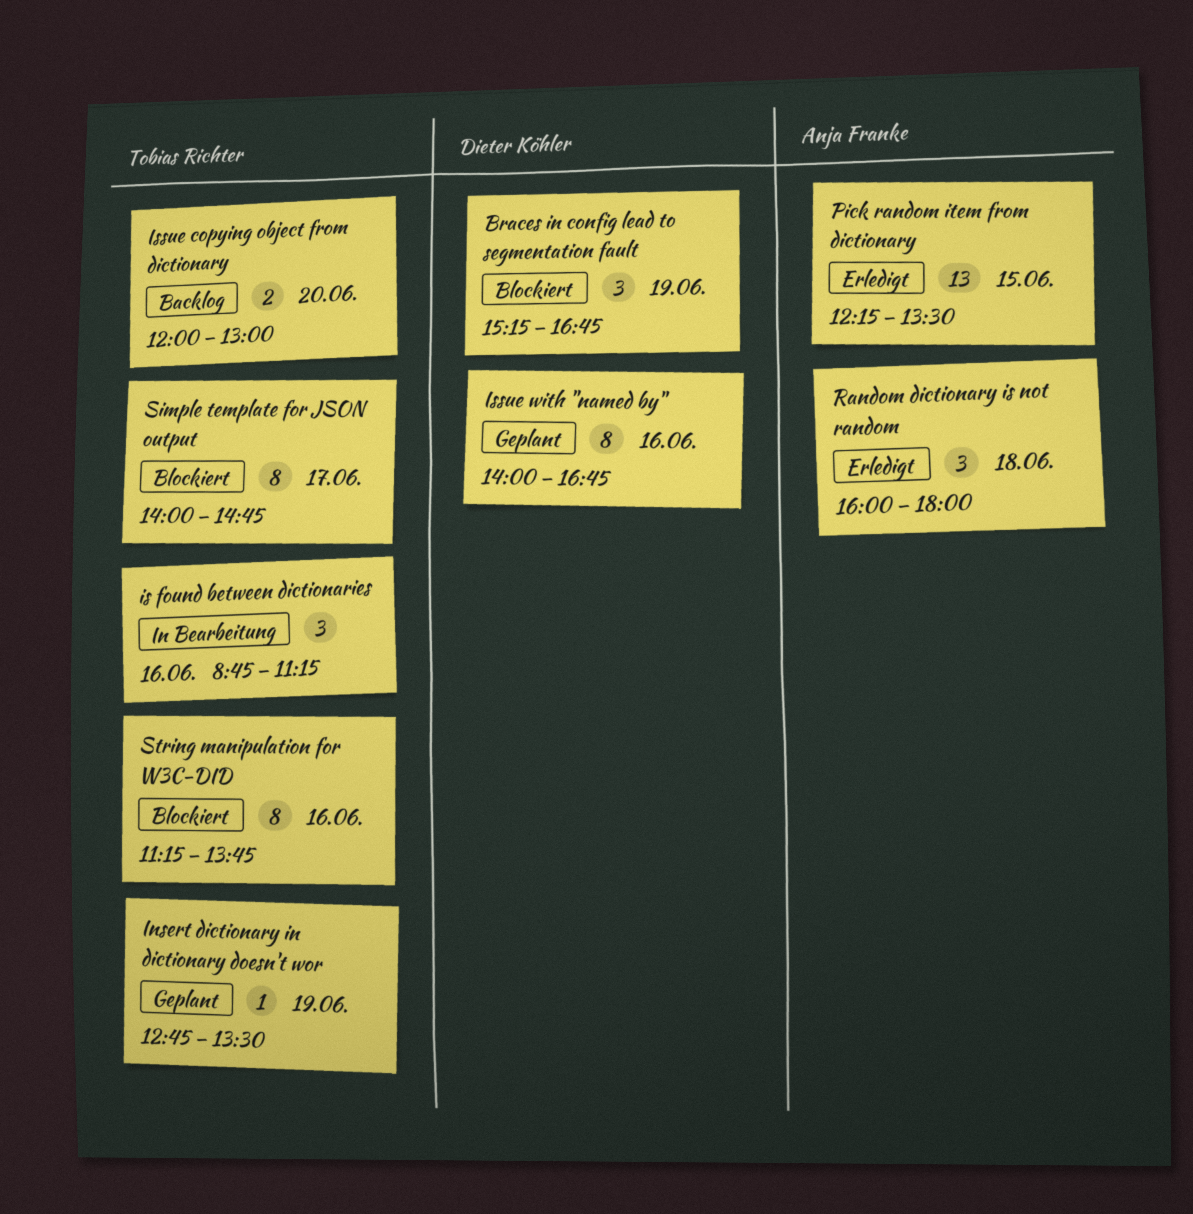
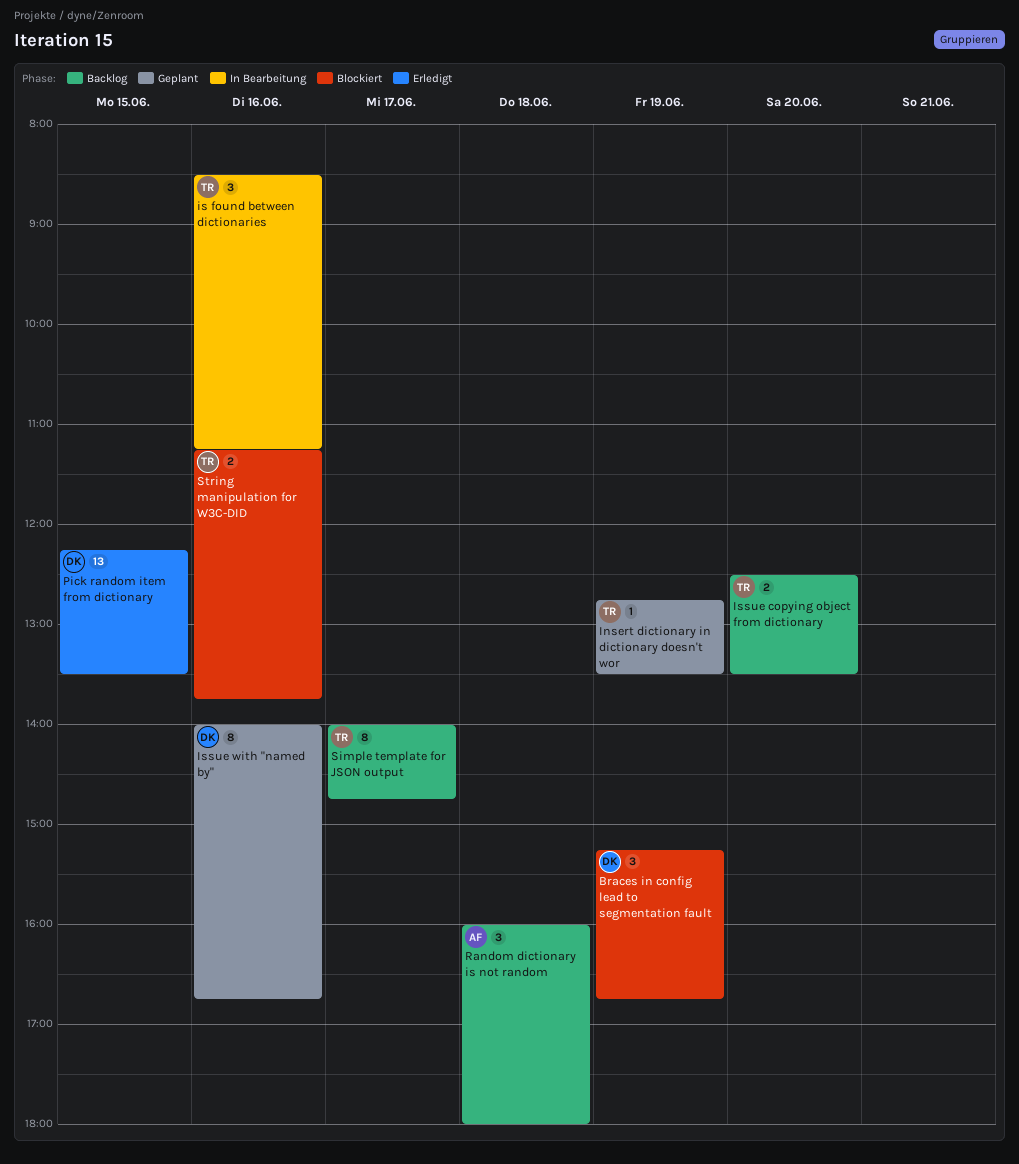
is found between dictionaries, begins: 08:45 -> 08:30
Issue copying object from dictionary, begins: 12:00 -> 12:30
Issue copying object from dictionary, ends: 13:00 -> 13:30
Pick random item from dictionary, owner: Anja Franke -> Dieter Köhler
Random dictionary is not random, status: Erledigt -> Backlog
Simple template for JSON output, status: Blockiert -> Backlog
String manipulation for W3C-DID, estimate: 8 -> 2

